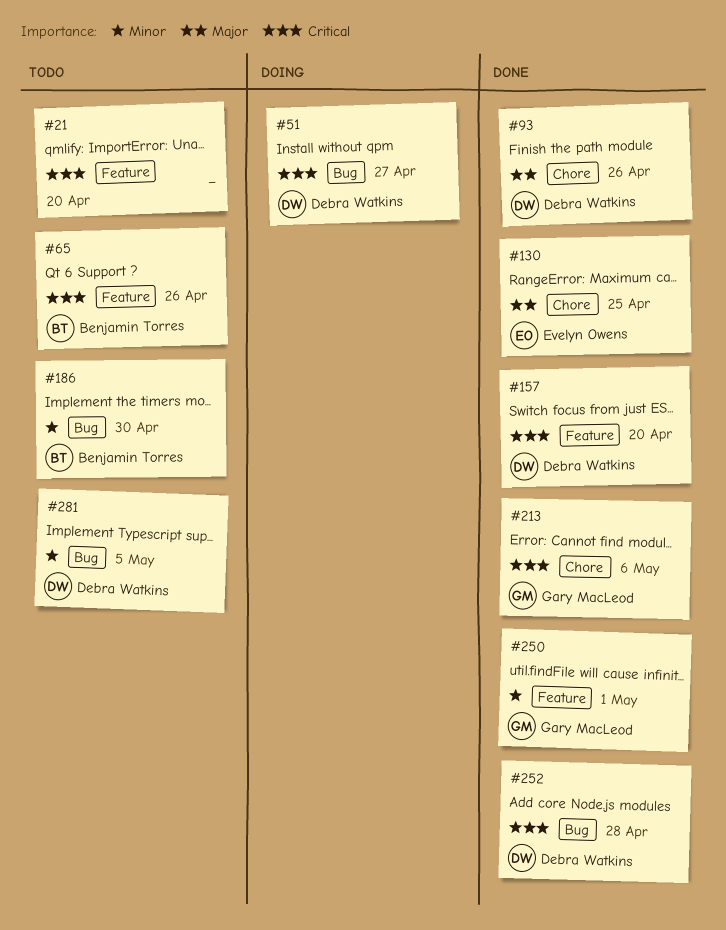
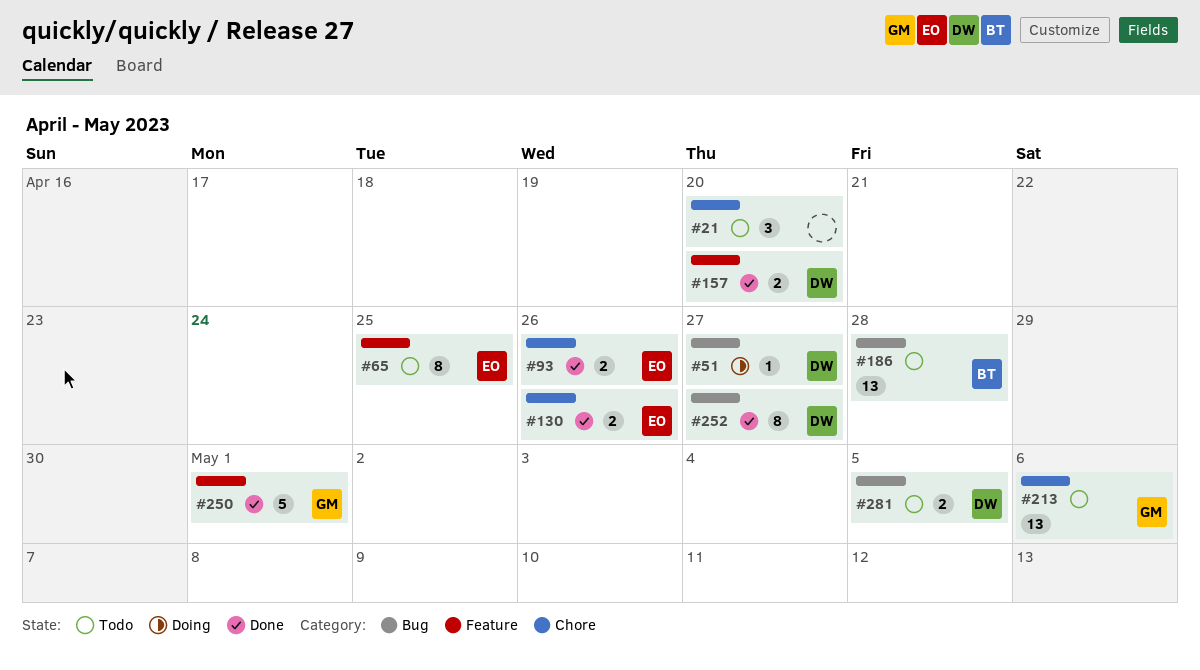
#21, label: Feature -> Chore
#65, owner: Benjamin Torres -> Evelyn Owens
#65, due: Apr 26 -> Apr 25
#93, owner: Debra Watkins -> Evelyn Owens
#130, due: Apr 25 -> Apr 26
#186, due: Apr 30 -> Apr 28
#213, status: Done -> Todo
#252, due: Apr 28 -> Apr 27

